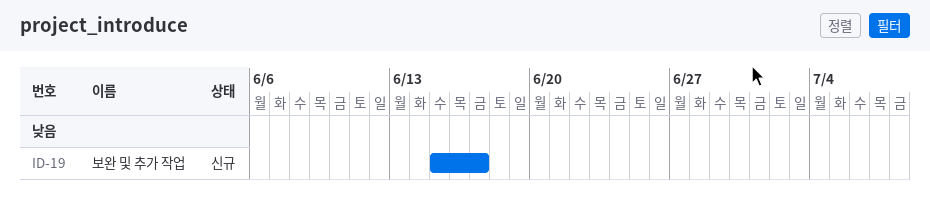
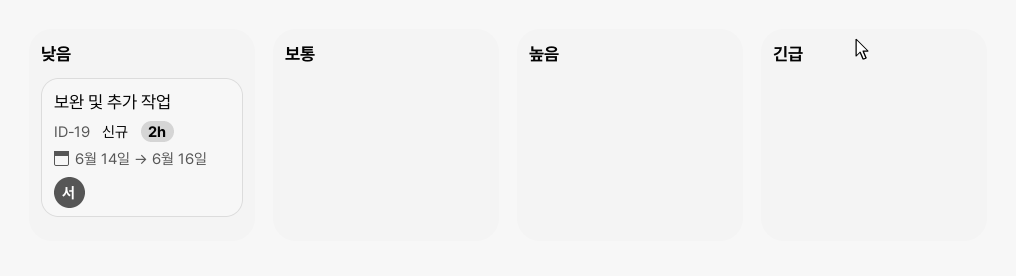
ID-19, start: Jun 15 -> Jun 14
ID-19, due: Jun 17 -> Jun 16

